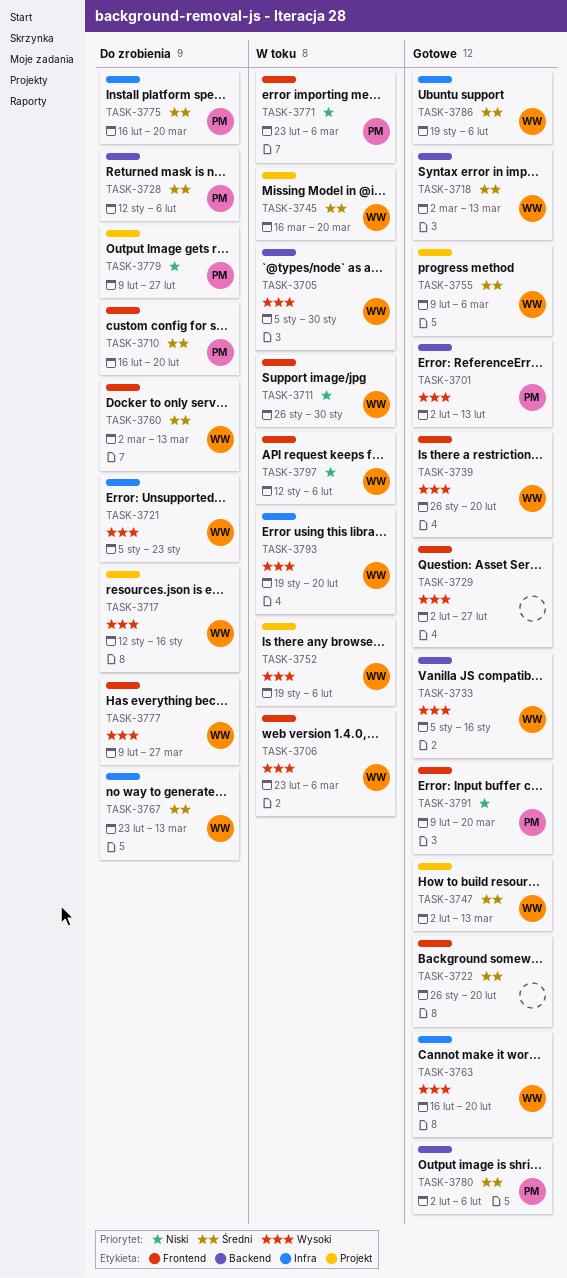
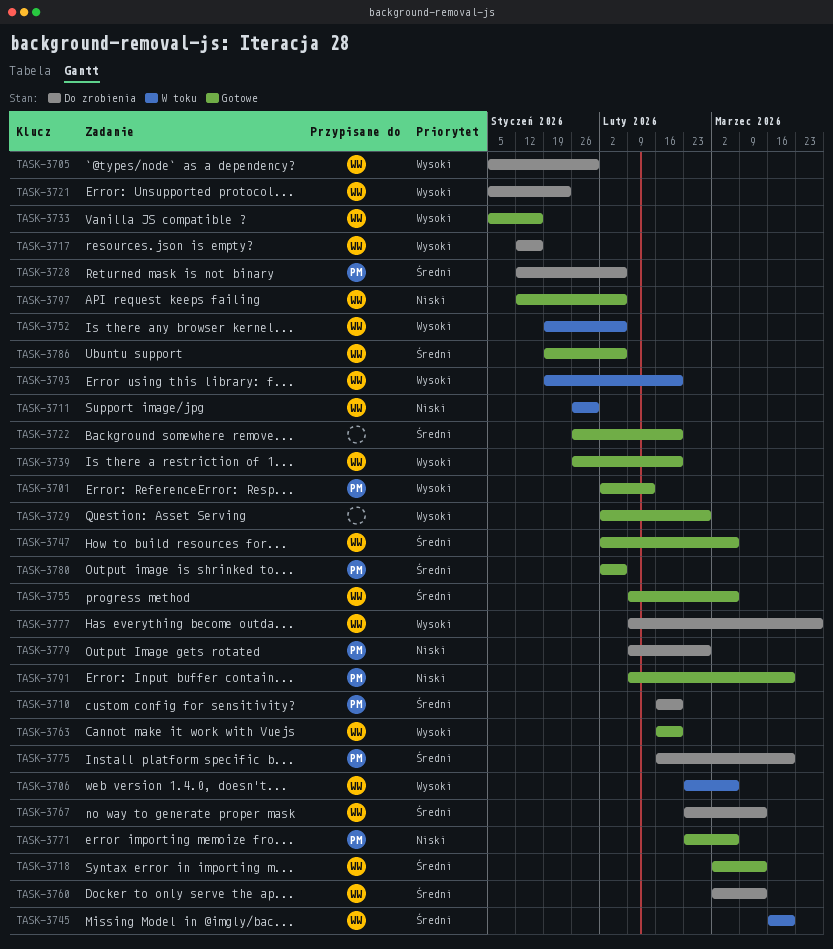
TASK-3705, status: W toku -> Do zrobienia
TASK-3747, due: Mar 13 -> Mar 6
TASK-3771, status: W toku -> Gotowe
TASK-3797, status: W toku -> Gotowe

